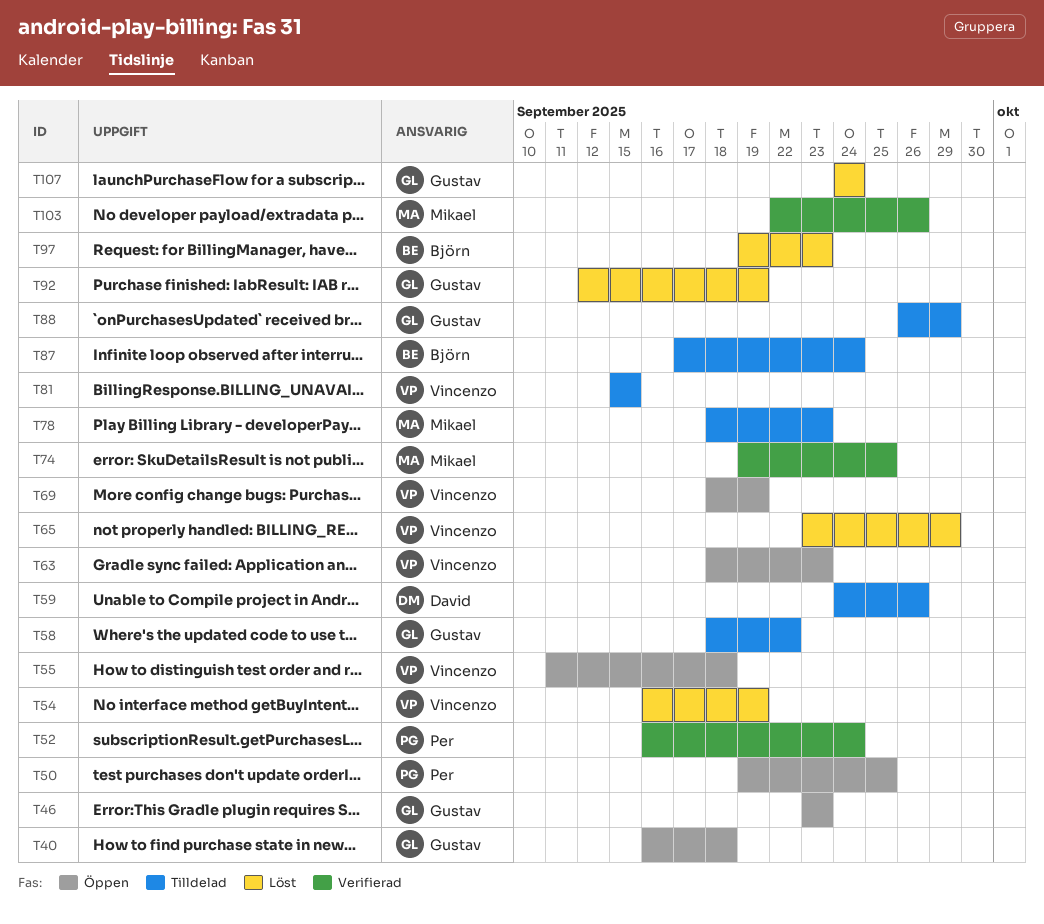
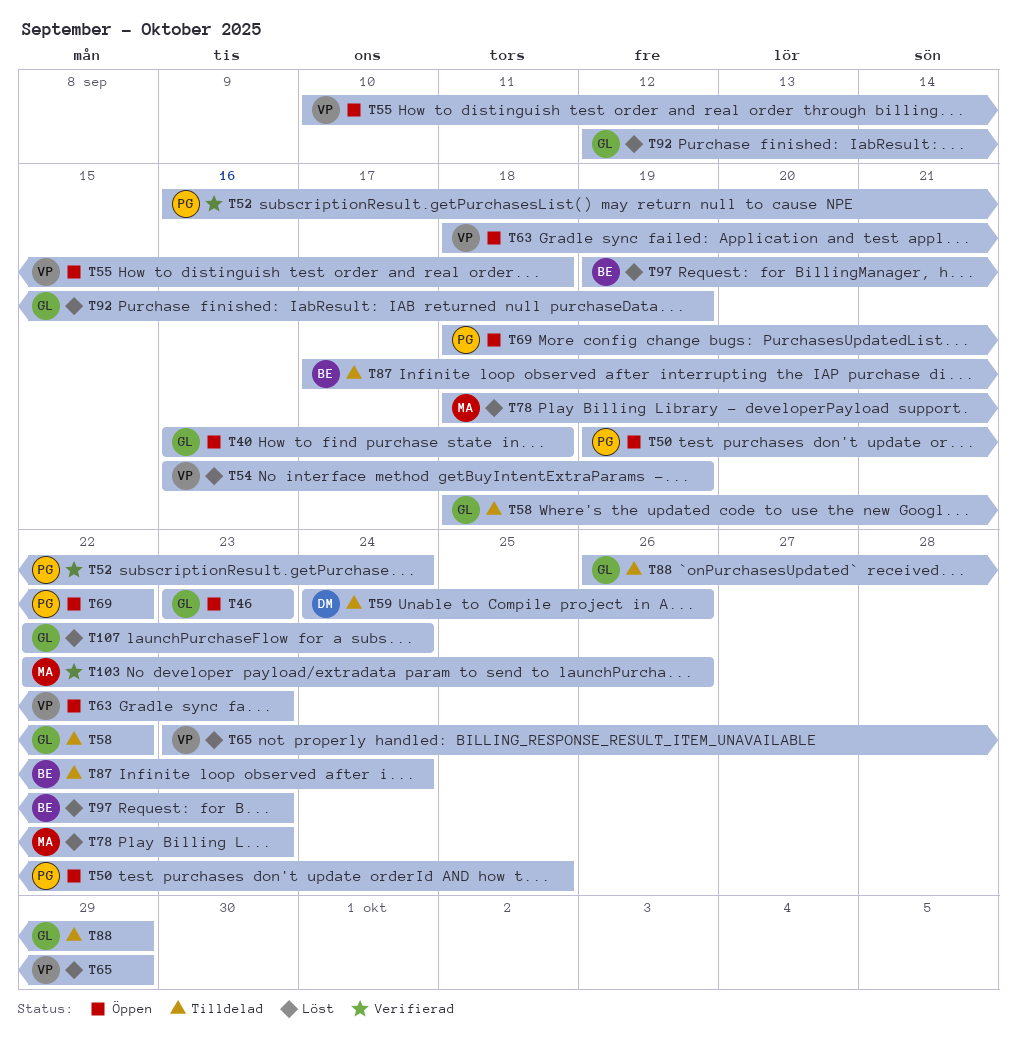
T55, start: Sep 11 -> Sep 10
T69, owner: Vincenzo -> Per
T69, due: Sep 19 -> Sep 22
T74: present -> none
T78, status: Tilldelad -> Löst
T81: present -> none
T107, start: Sep 24 -> Sep 22

